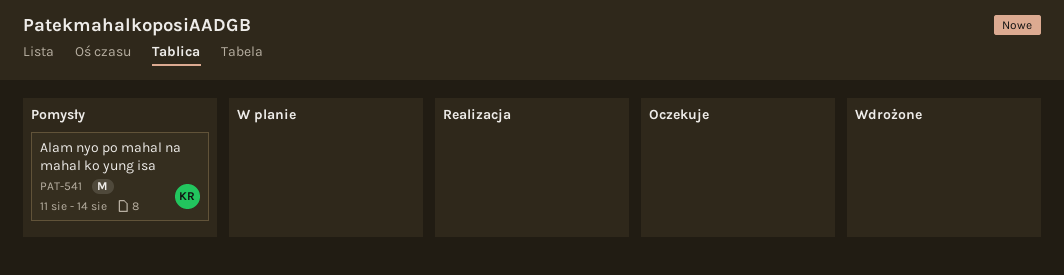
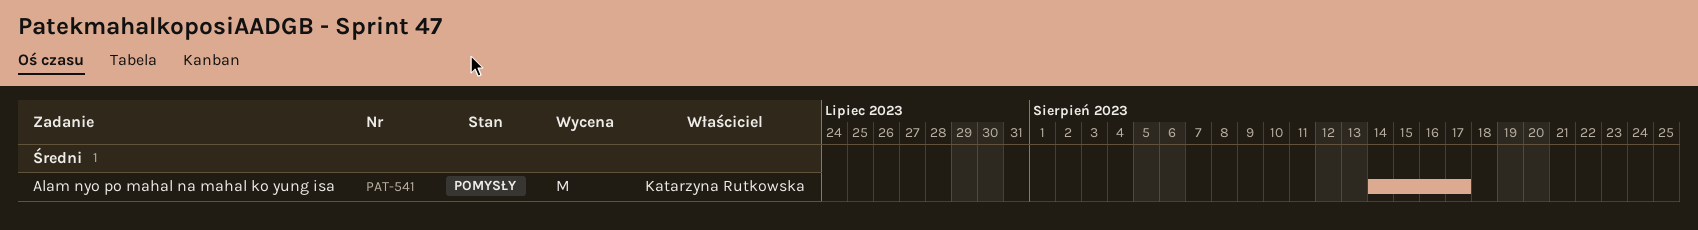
PAT-541, start: Aug 11 -> Aug 14
PAT-541, due: Aug 14 -> Aug 17

